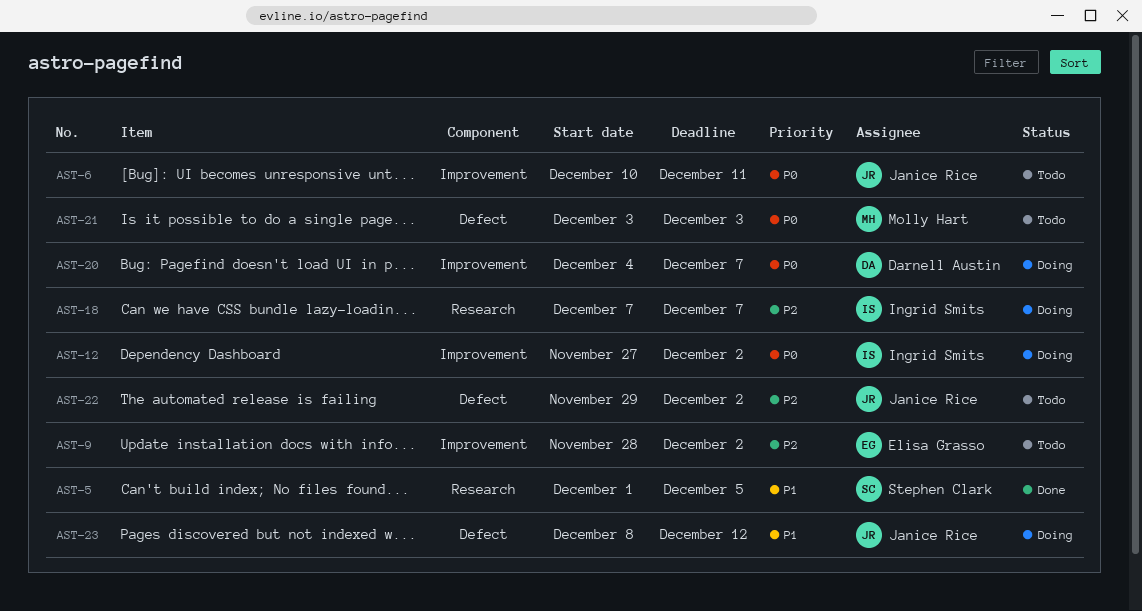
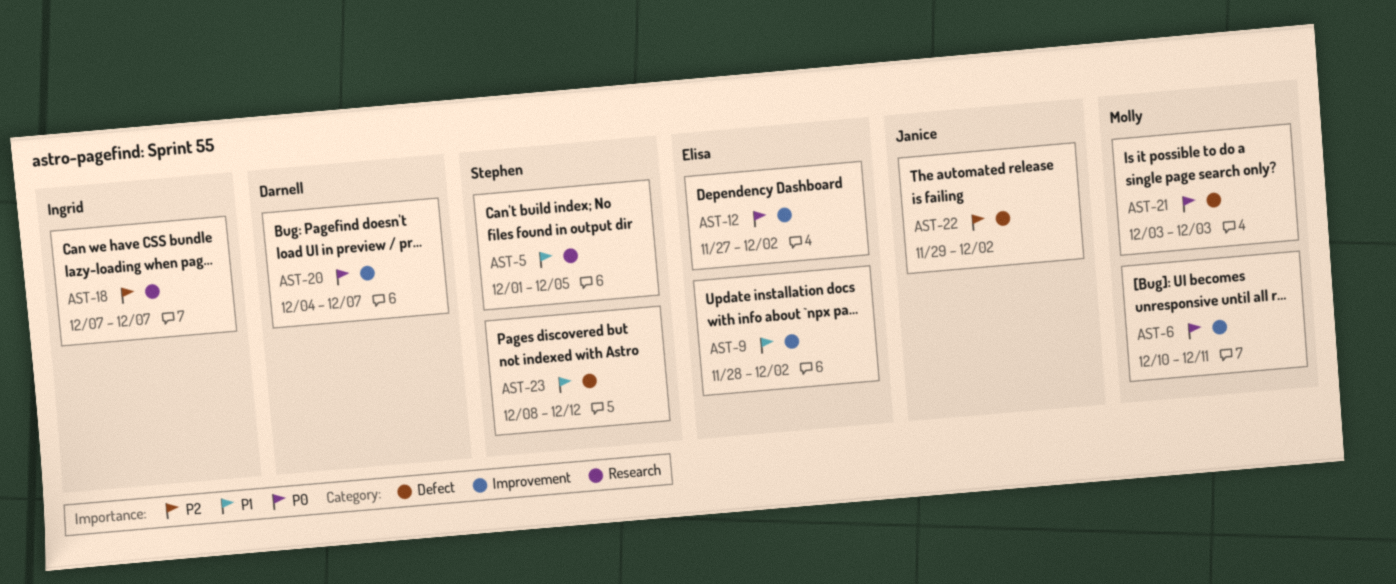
AST-6, owner: Janice Rice -> Molly Hart
AST-9, priority: P2 -> P1
AST-12, owner: Ingrid Smits -> Elisa Grasso
AST-23, owner: Janice Rice -> Stephen Clark

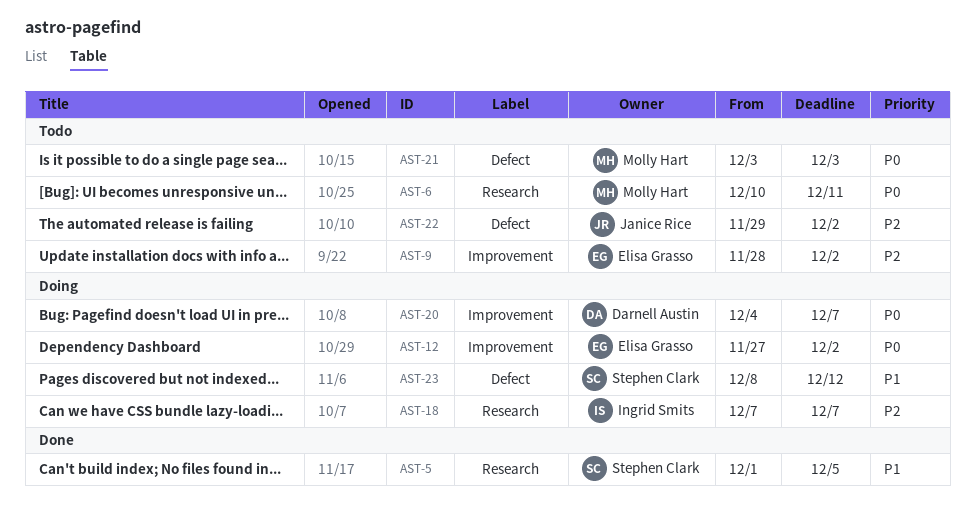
AST-6, label: Improvement -> Research
AST-9, priority: P1 -> P2

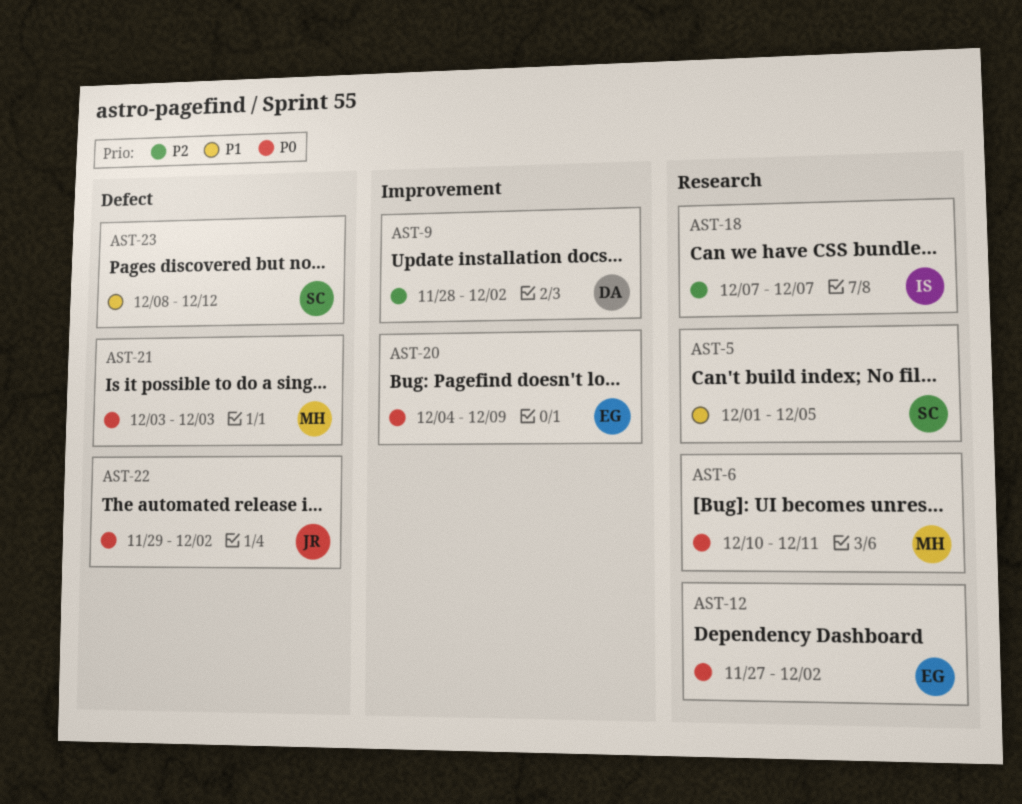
AST-9, owner: Elisa Grasso -> Darnell Austin
AST-12, label: Improvement -> Research
AST-20, owner: Darnell Austin -> Elisa Grasso
AST-20, due: Dec 7 -> Dec 9
AST-22, priority: P2 -> P0

